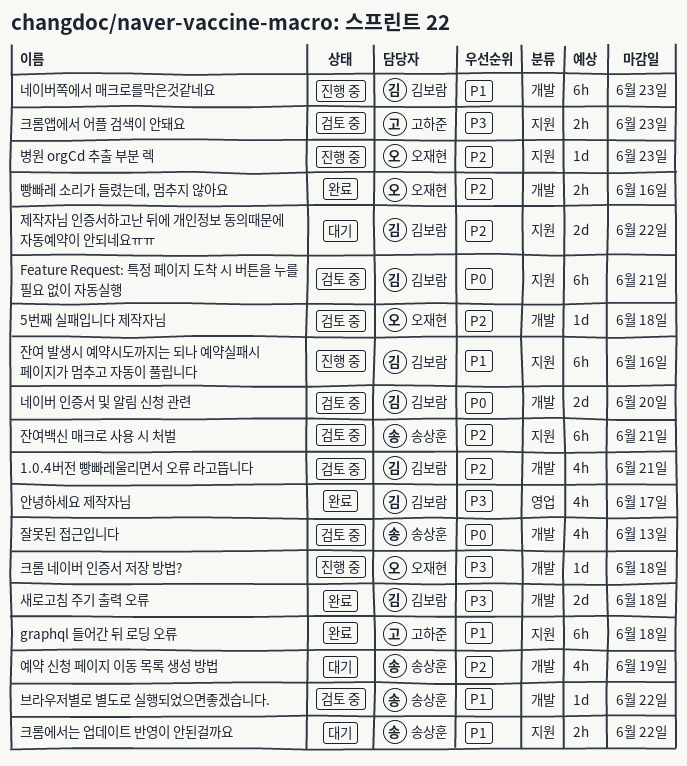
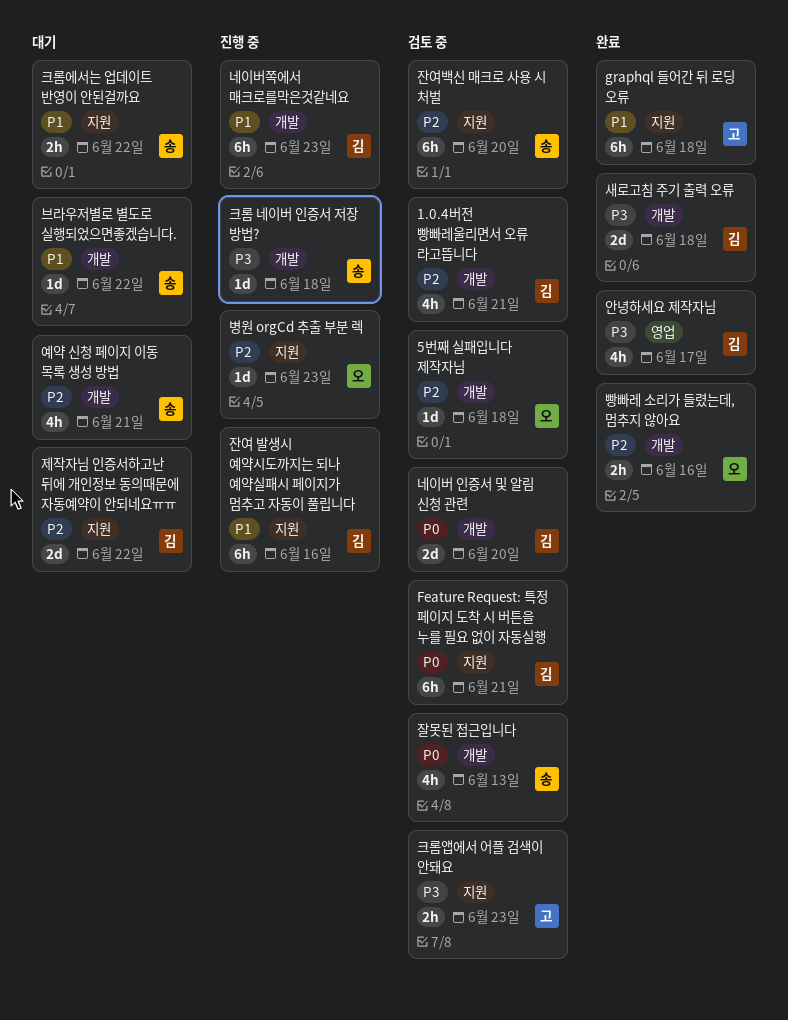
브라우저별로 별도로 실행되었으면좋겠습니다., status: 검토 중 -> 대기
예약 신청 페이지 이동 목록 생성 방법, due: Jun 19 -> Jun 21
잔여백신 매크로 사용 시 처벌, due: Jun 21 -> Jun 20
크롬 네이버 인증서 저장 방법?, owner: 오재현 -> 송상훈

